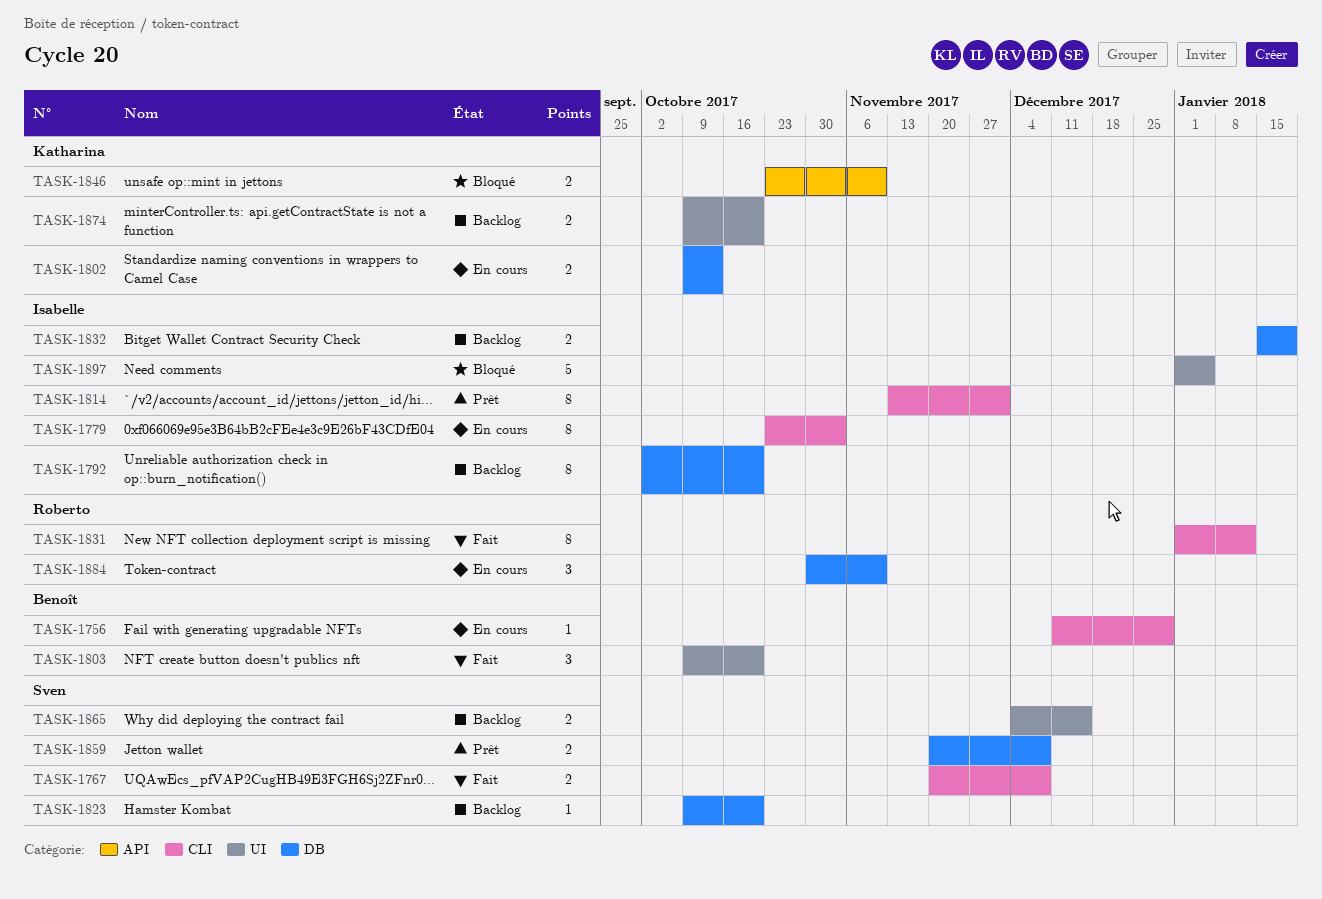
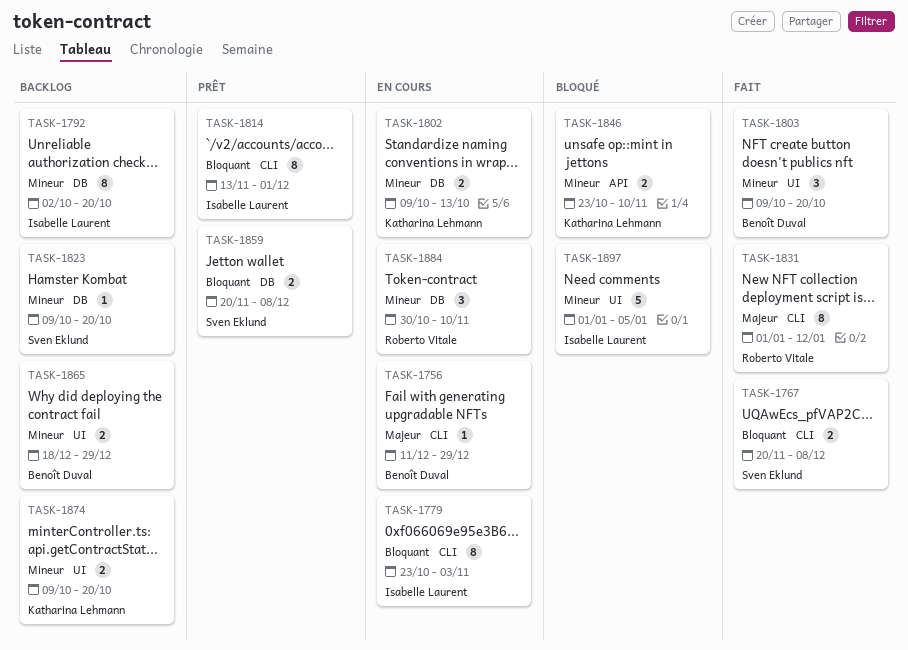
TASK-1832: present -> none
TASK-1865, owner: Sven Eklund -> Benoît Duval
TASK-1865, start: Dec 4 -> Dec 18
TASK-1865, due: Dec 15 -> Dec 29

